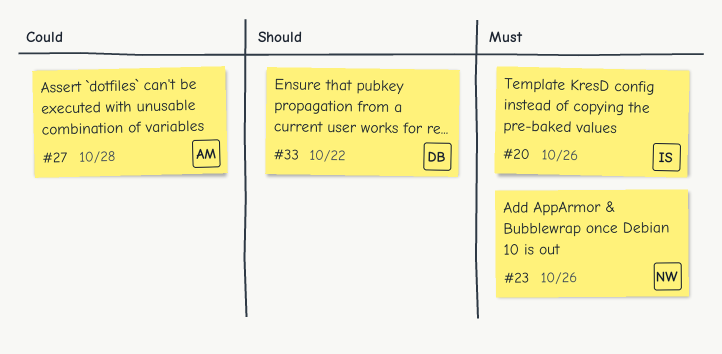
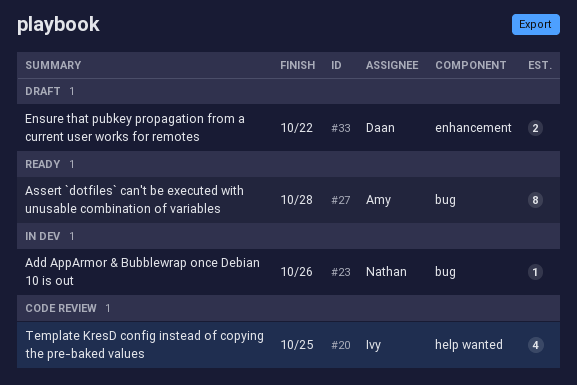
#20, due: Oct 26 -> Oct 25

